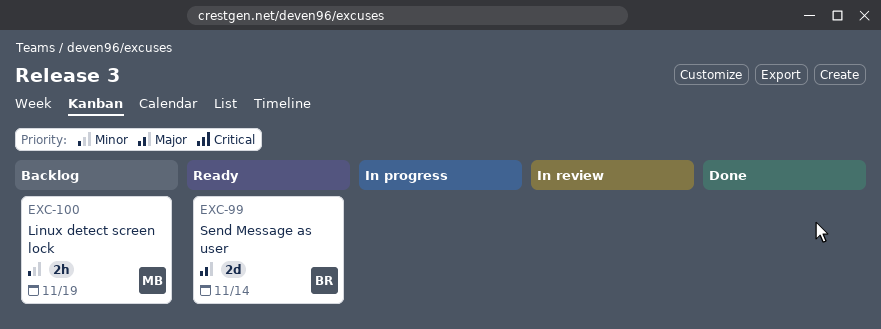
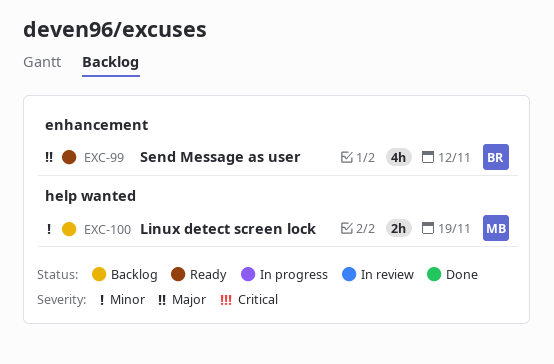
EXC-99, estimate: 2d -> 4h
EXC-99, due: Nov 14 -> Nov 12

